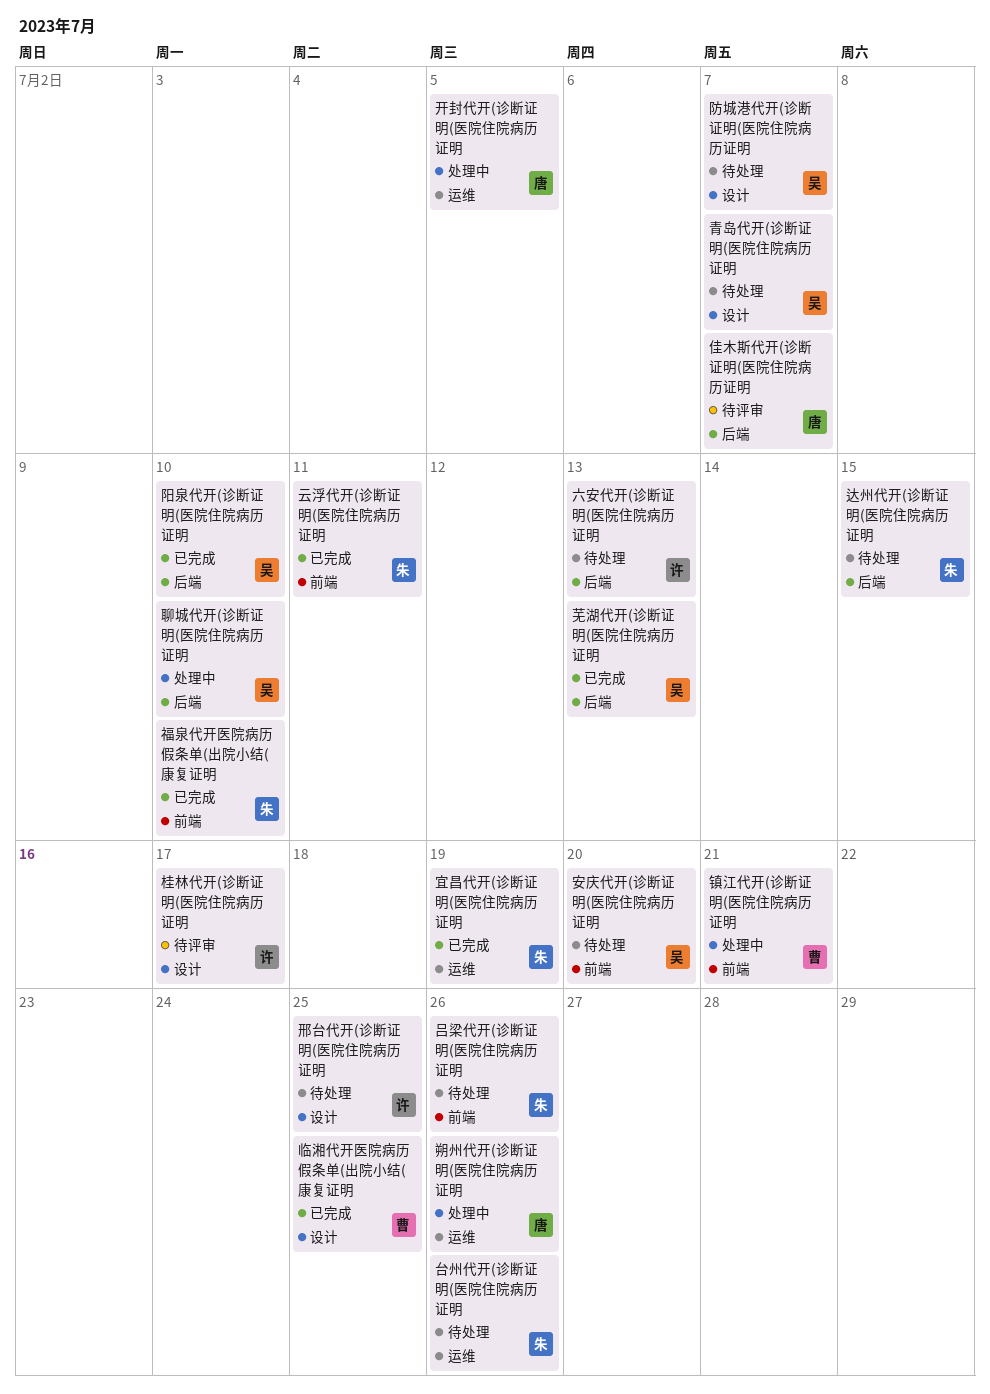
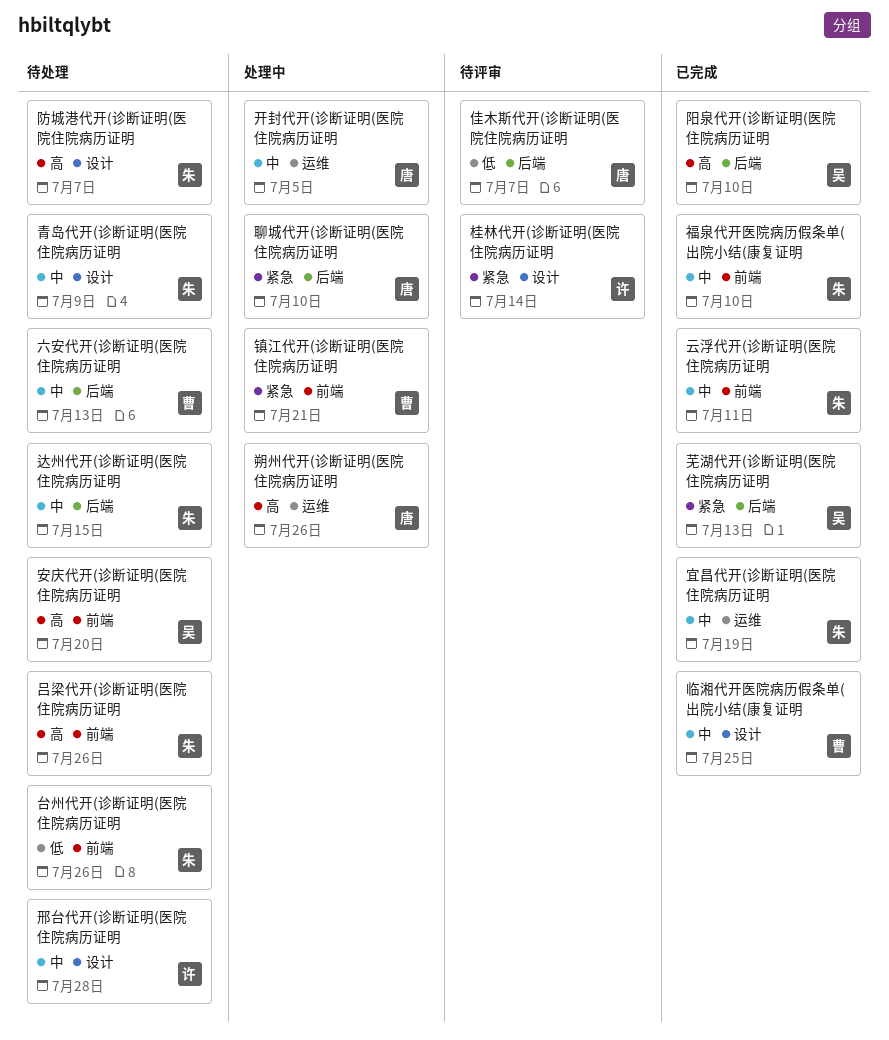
六安代开(诊断证明(医院住院病历证明, owner: 许 -> 曹
台州代开(诊断证明(医院住院病历证明, label: 运维 -> 前端
桂林代开(诊断证明(医院住院病历证明, due: Jul 17 -> Jul 14
聊城代开(诊断证明(医院住院病历证明, owner: 吴 -> 唐
邢台代开(诊断证明(医院住院病历证明, due: Jul 25 -> Jul 28
防城港代开(诊断证明(医院住院病历证明, owner: 吴 -> 朱
青岛代开(诊断证明(医院住院病历证明, owner: 吴 -> 朱
青岛代开(诊断证明(医院住院病历证明, due: Jul 7 -> Jul 9

